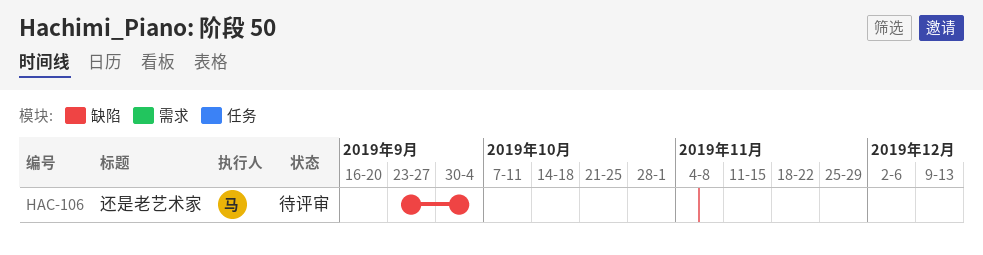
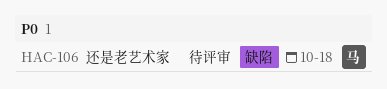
HAC-106, due: Oct 4 -> Oct 18

